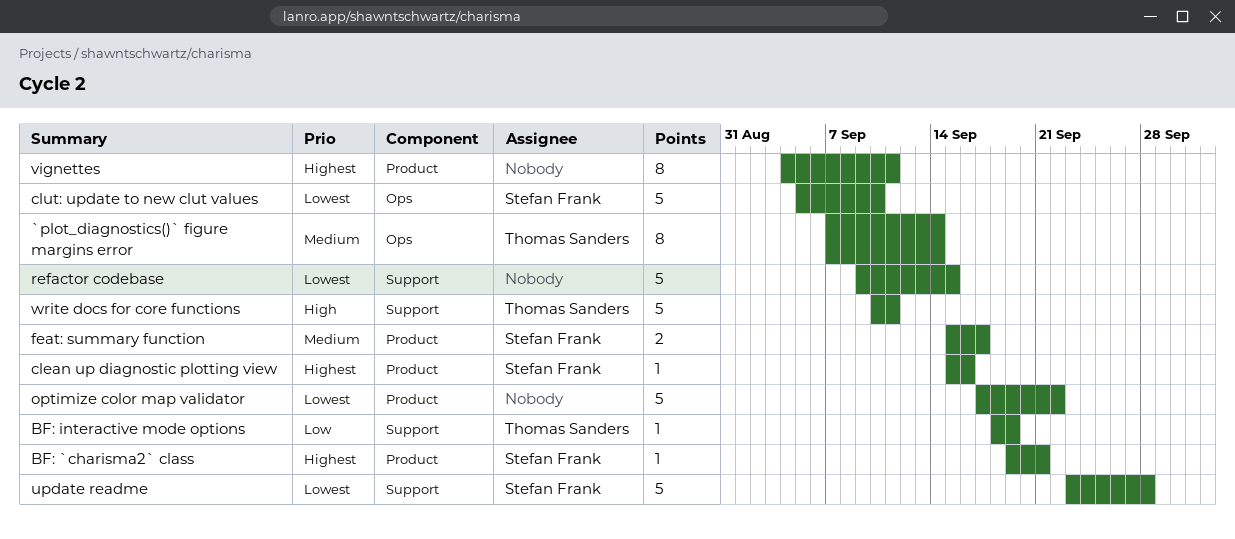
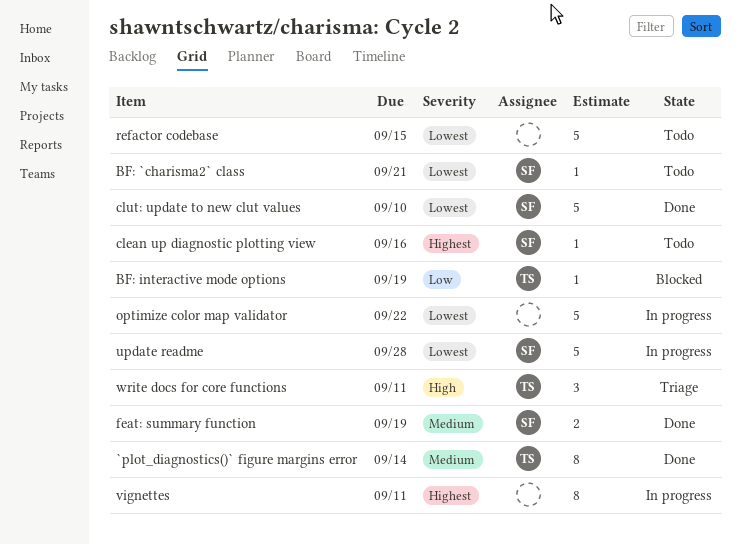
BF: `charisma2` class, priority: Highest -> Lowest
feat: summary function, due: Sep 17 -> Sep 19
write docs for core functions, estimate: 5 -> 3

